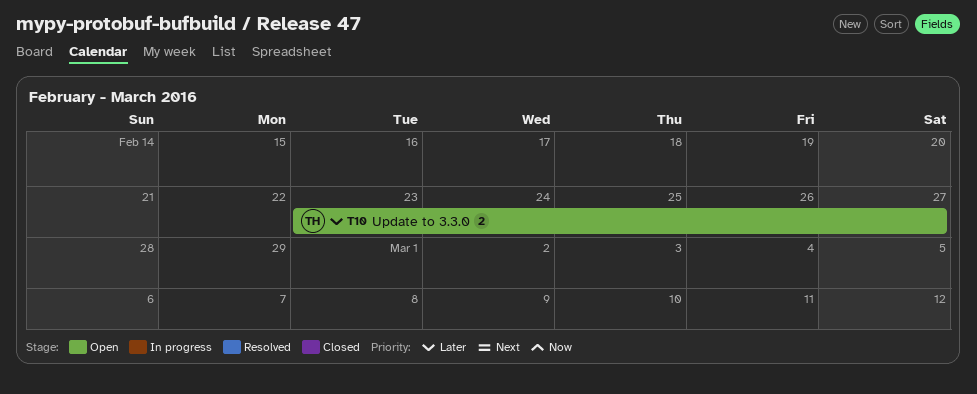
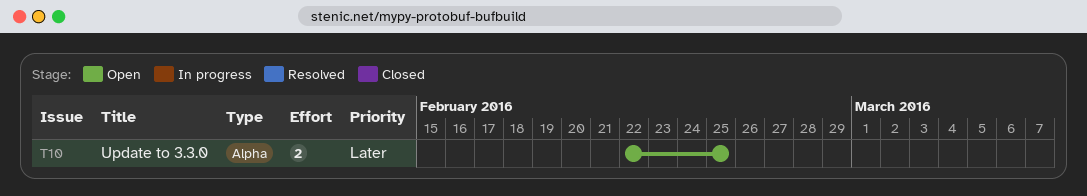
T10, start: Feb 23 -> Feb 22
T10, due: Feb 27 -> Feb 25

